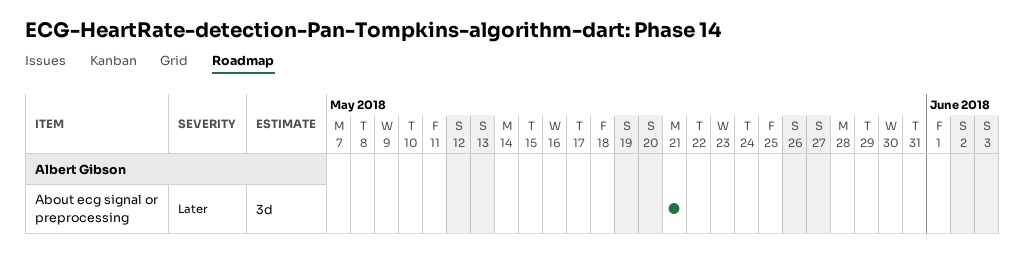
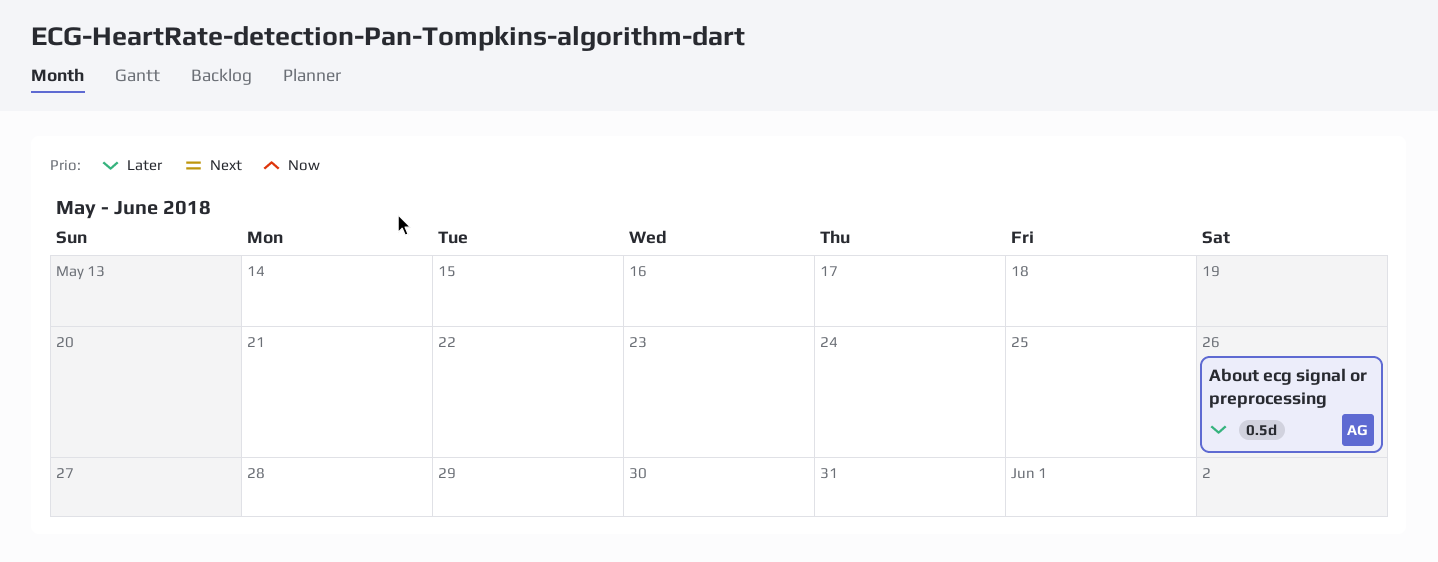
About ecg signal or preprocessing, estimate: 3d -> 0.5d
About ecg signal or preprocessing, due: May 21 -> May 26

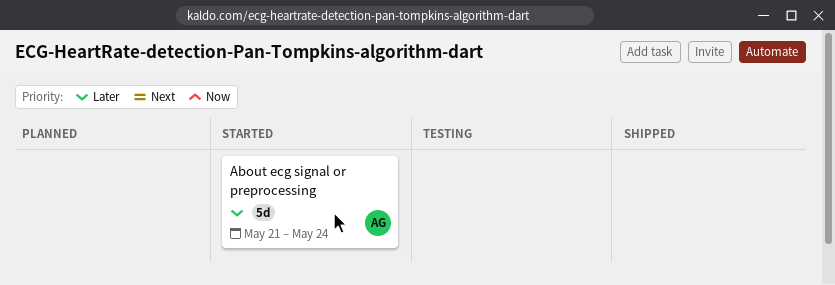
About ecg signal or preprocessing, estimate: 0.5d -> 5d
About ecg signal or preprocessing, due: May 26 -> May 24

